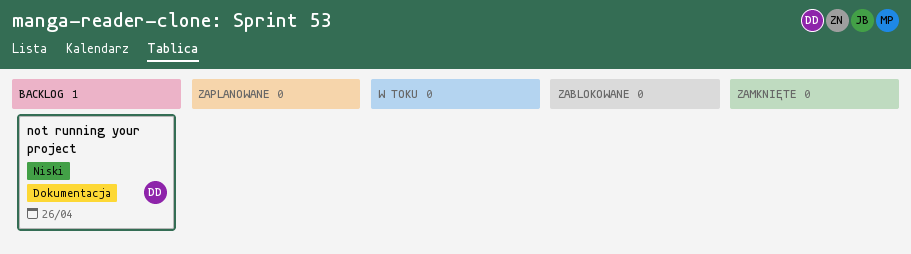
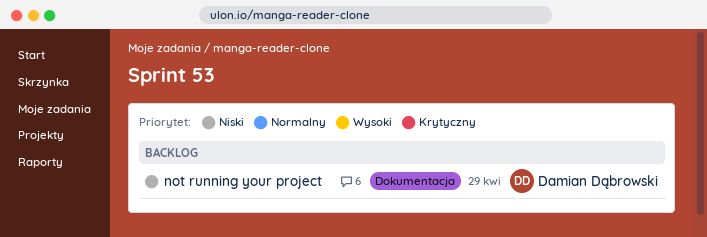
not running your project, due: Apr 26 -> Apr 29

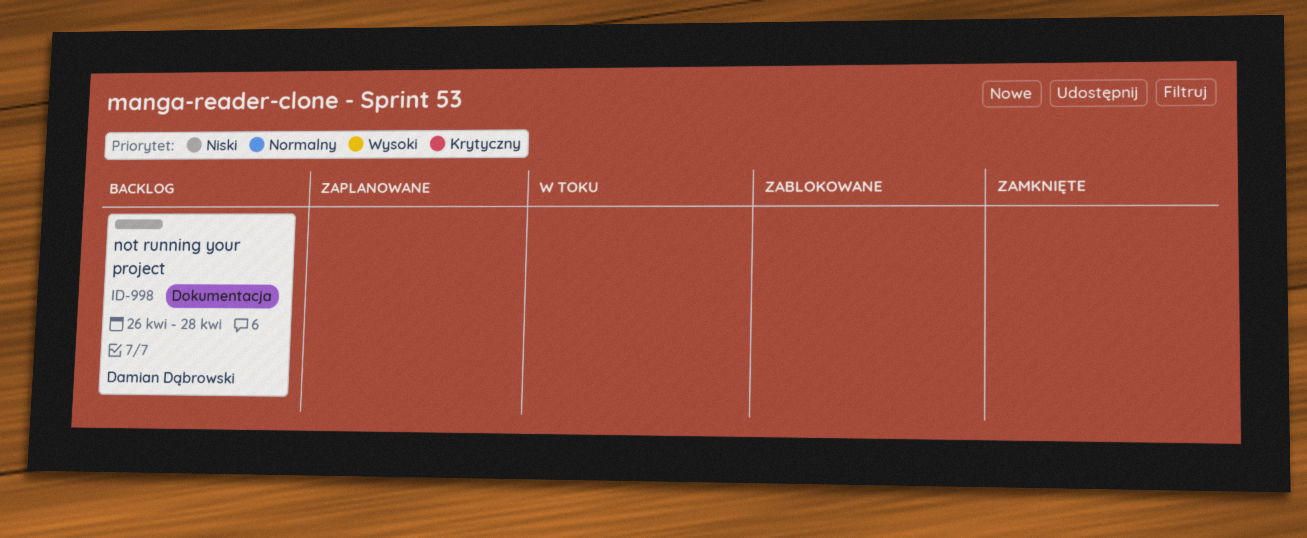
not running your project, due: Apr 29 -> Apr 28

